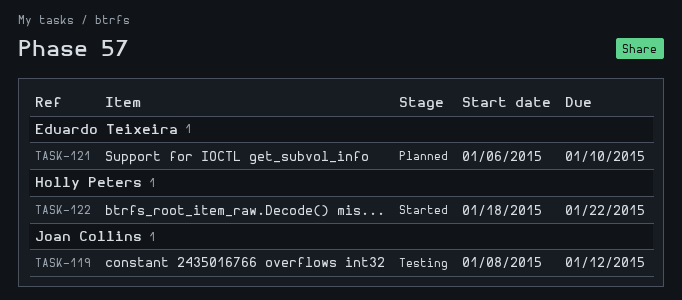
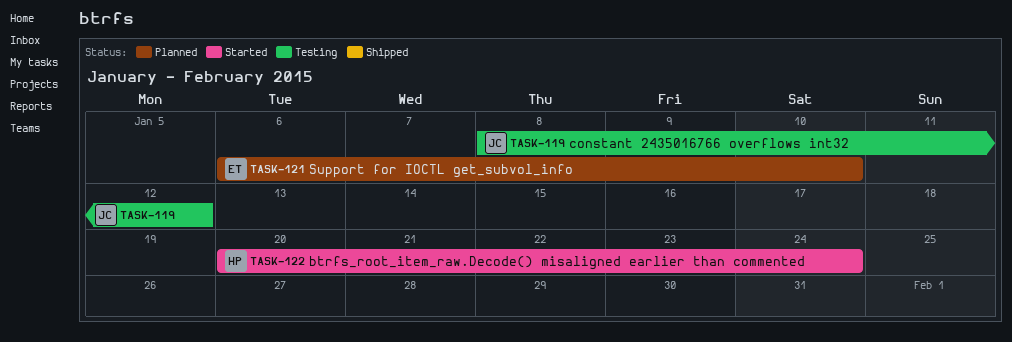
TASK-122, start: Jan 18 -> Jan 20
TASK-122, due: Jan 22 -> Jan 24

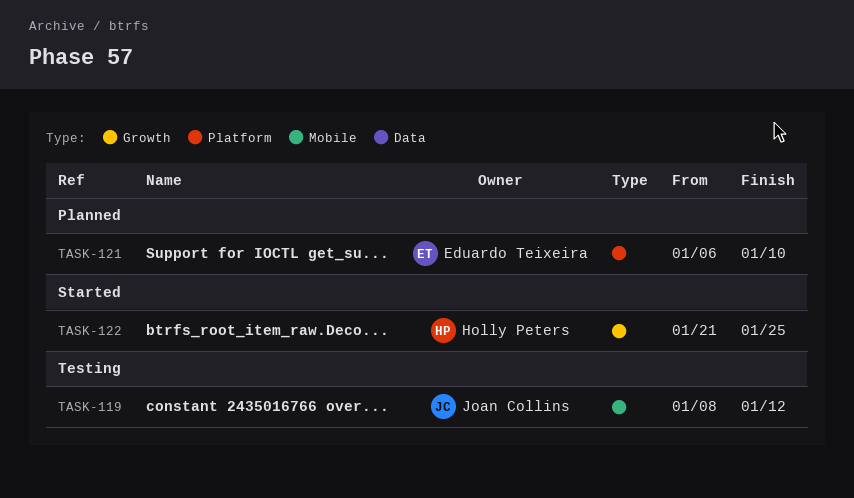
TASK-122, start: Jan 20 -> Jan 21
TASK-122, due: Jan 24 -> Jan 25

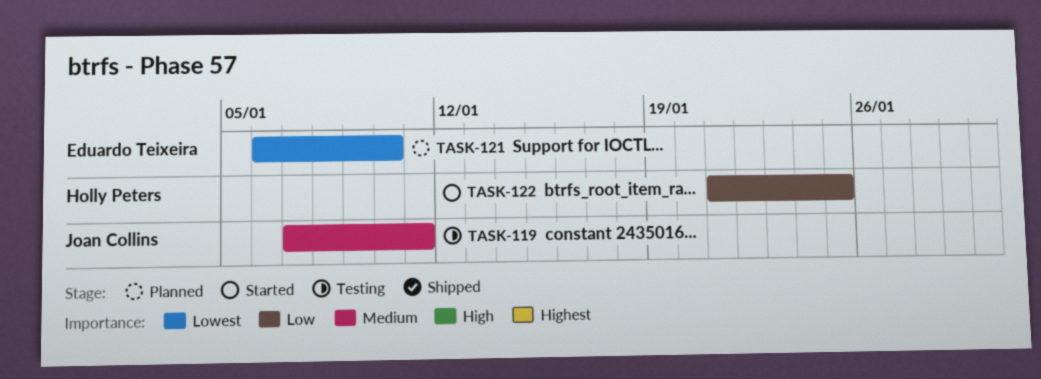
TASK-119, start: Jan 8 -> Jan 7
TASK-119, due: Jan 12 -> Jan 11

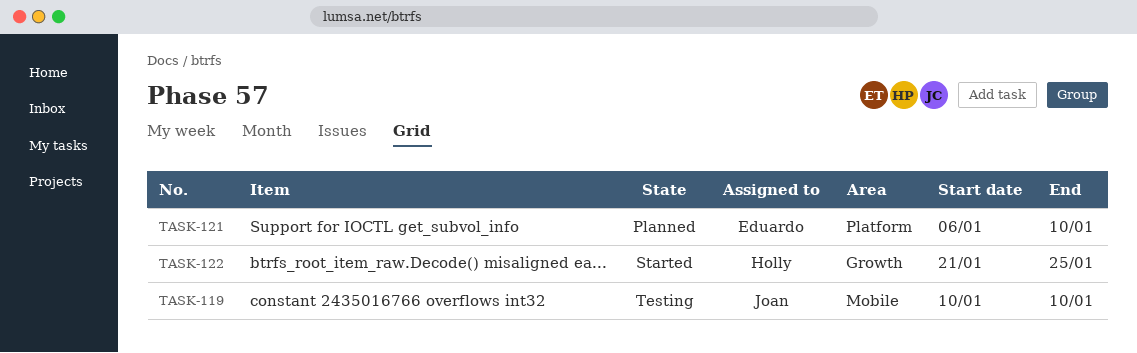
TASK-119, start: Jan 7 -> Jan 10
TASK-119, due: Jan 11 -> Jan 10

